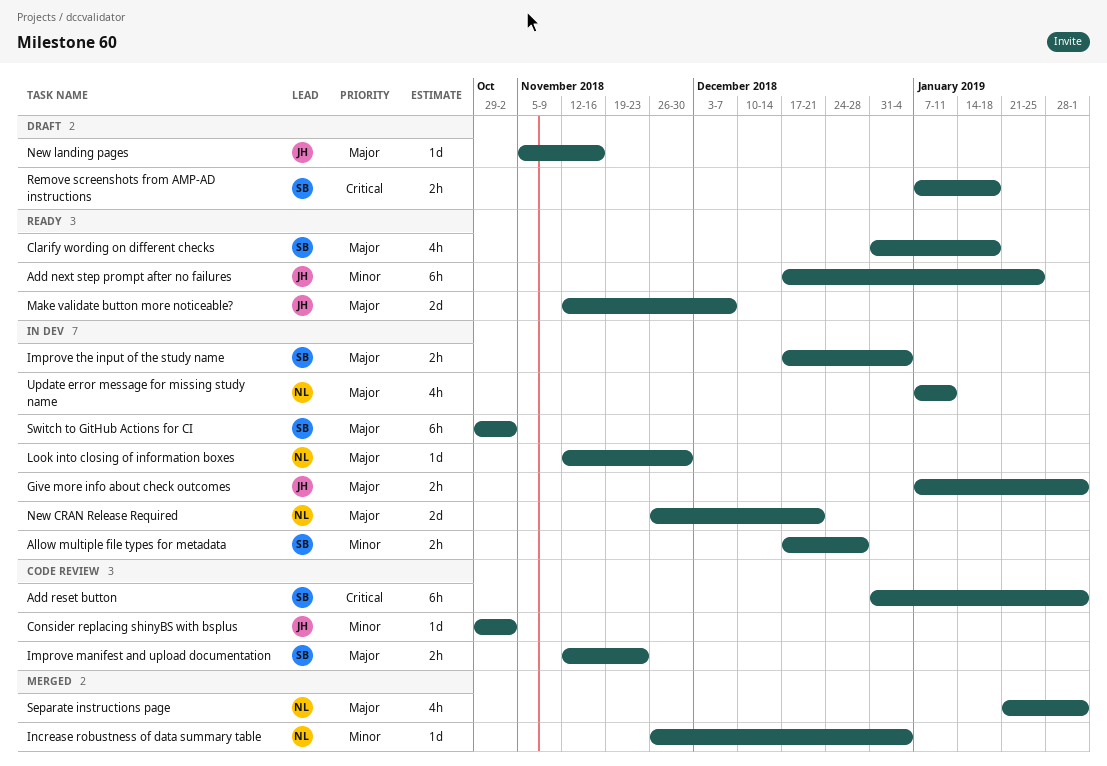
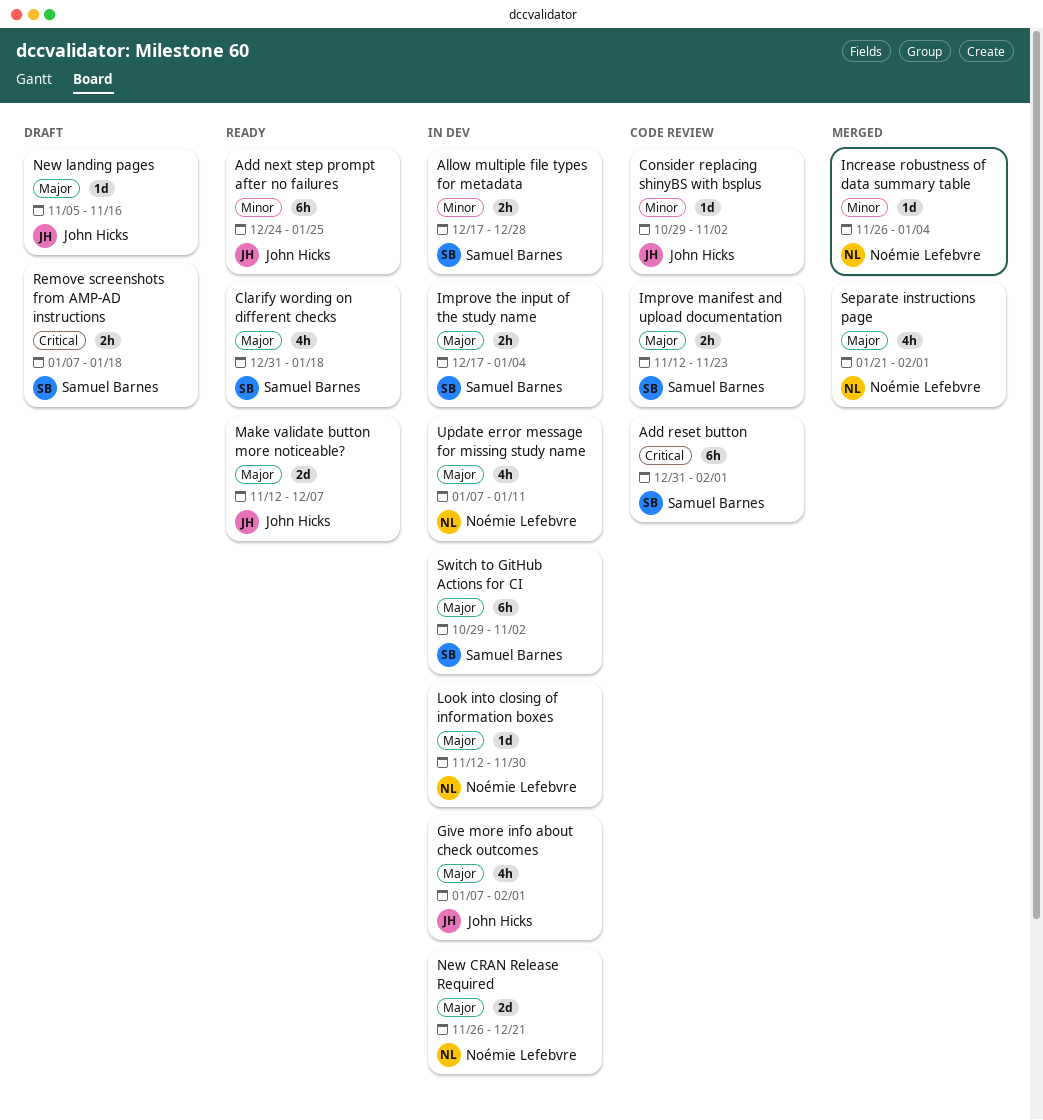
Add next step prompt after no failures, start: Dec 17 -> Dec 24
Give more info about check outcomes, estimate: 2h -> 4h

